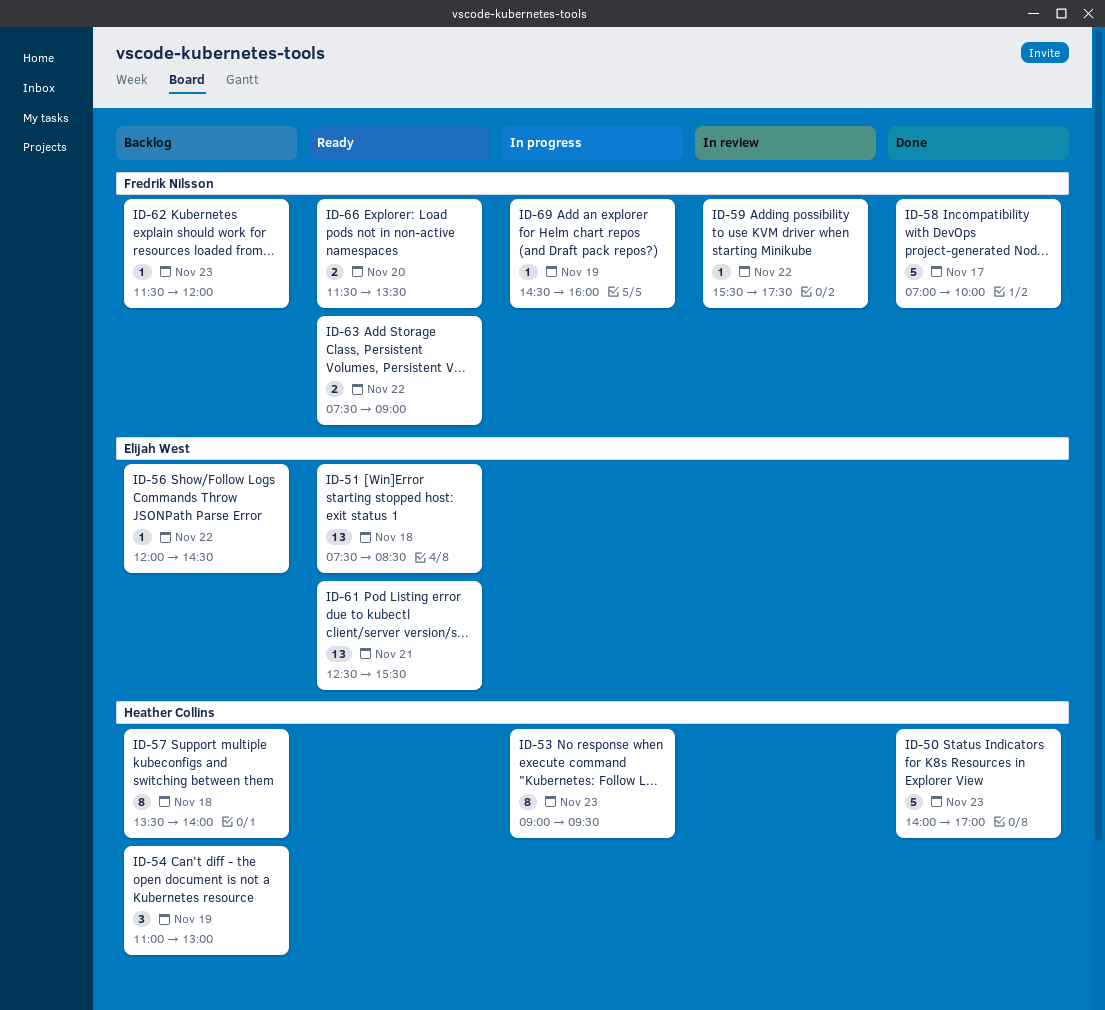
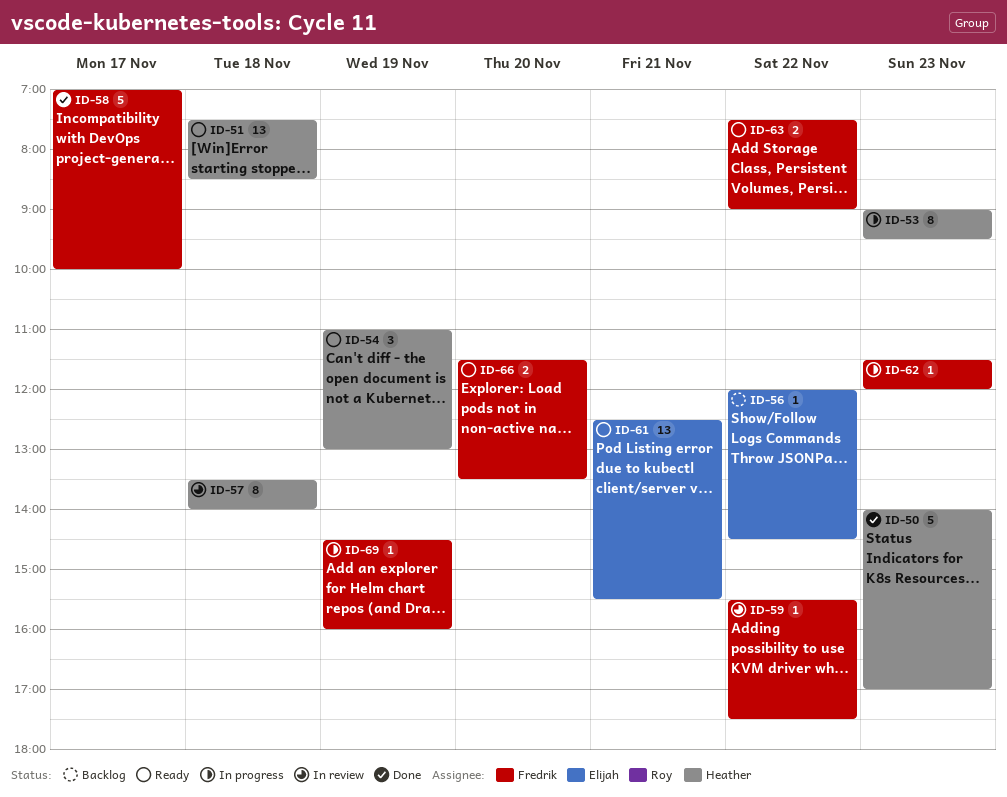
ID-51, owner: Elijah West -> Heather Collins
ID-54, status: Backlog -> Ready
ID-57, status: Backlog -> In review
ID-62, status: Backlog -> In progress

